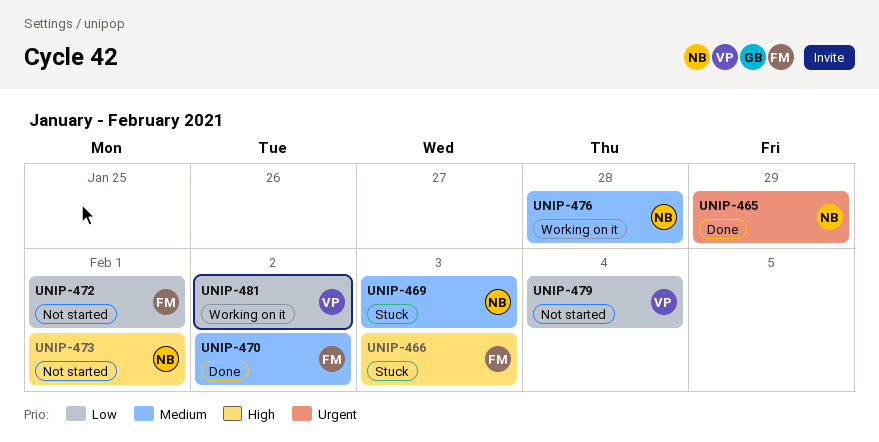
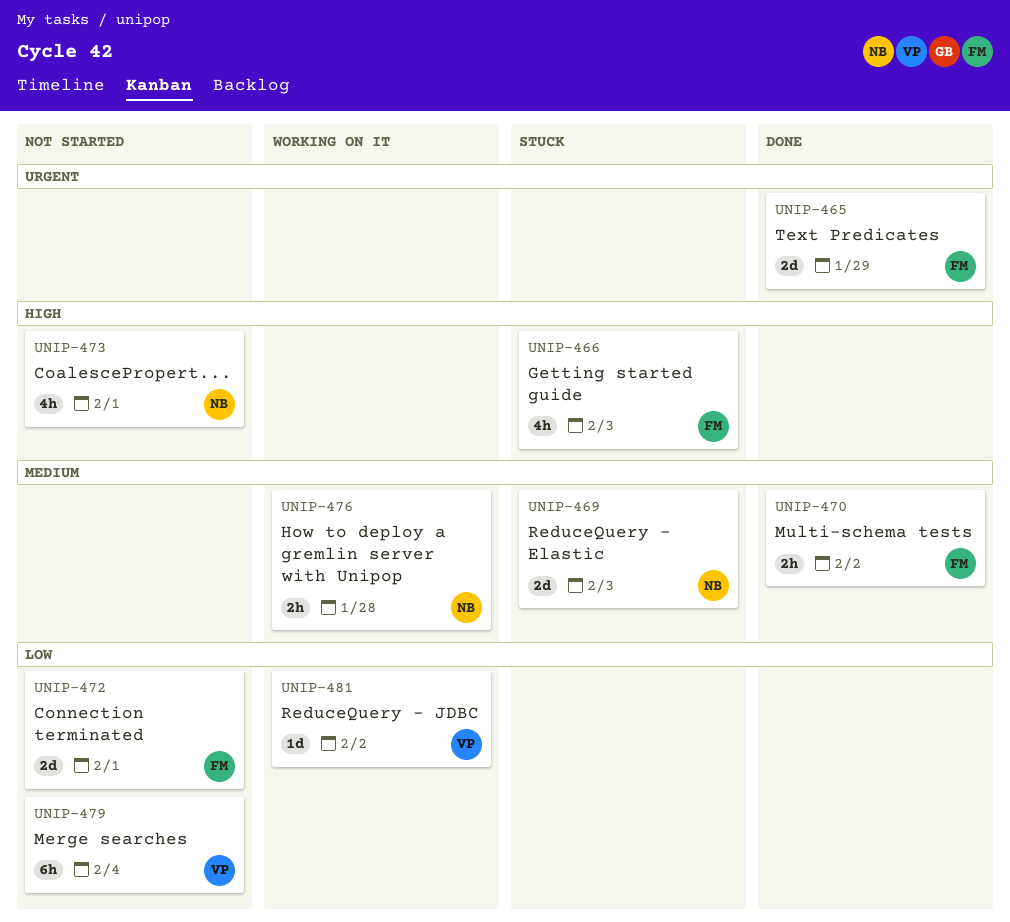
UNIP-465, owner: NB -> FM

